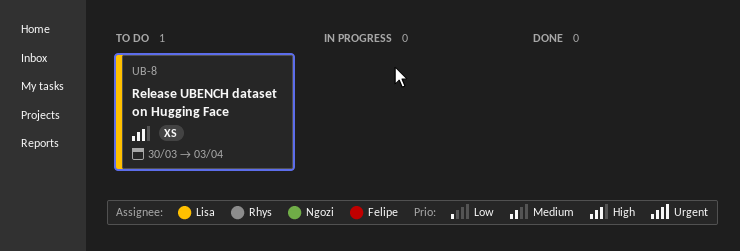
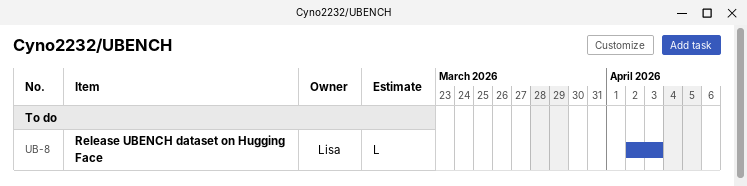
UB-8, estimate: XS -> L
UB-8, start: Mar 30 -> Apr 2

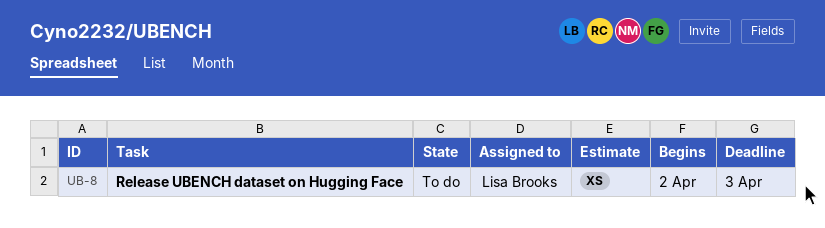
UB-8, estimate: L -> XS

